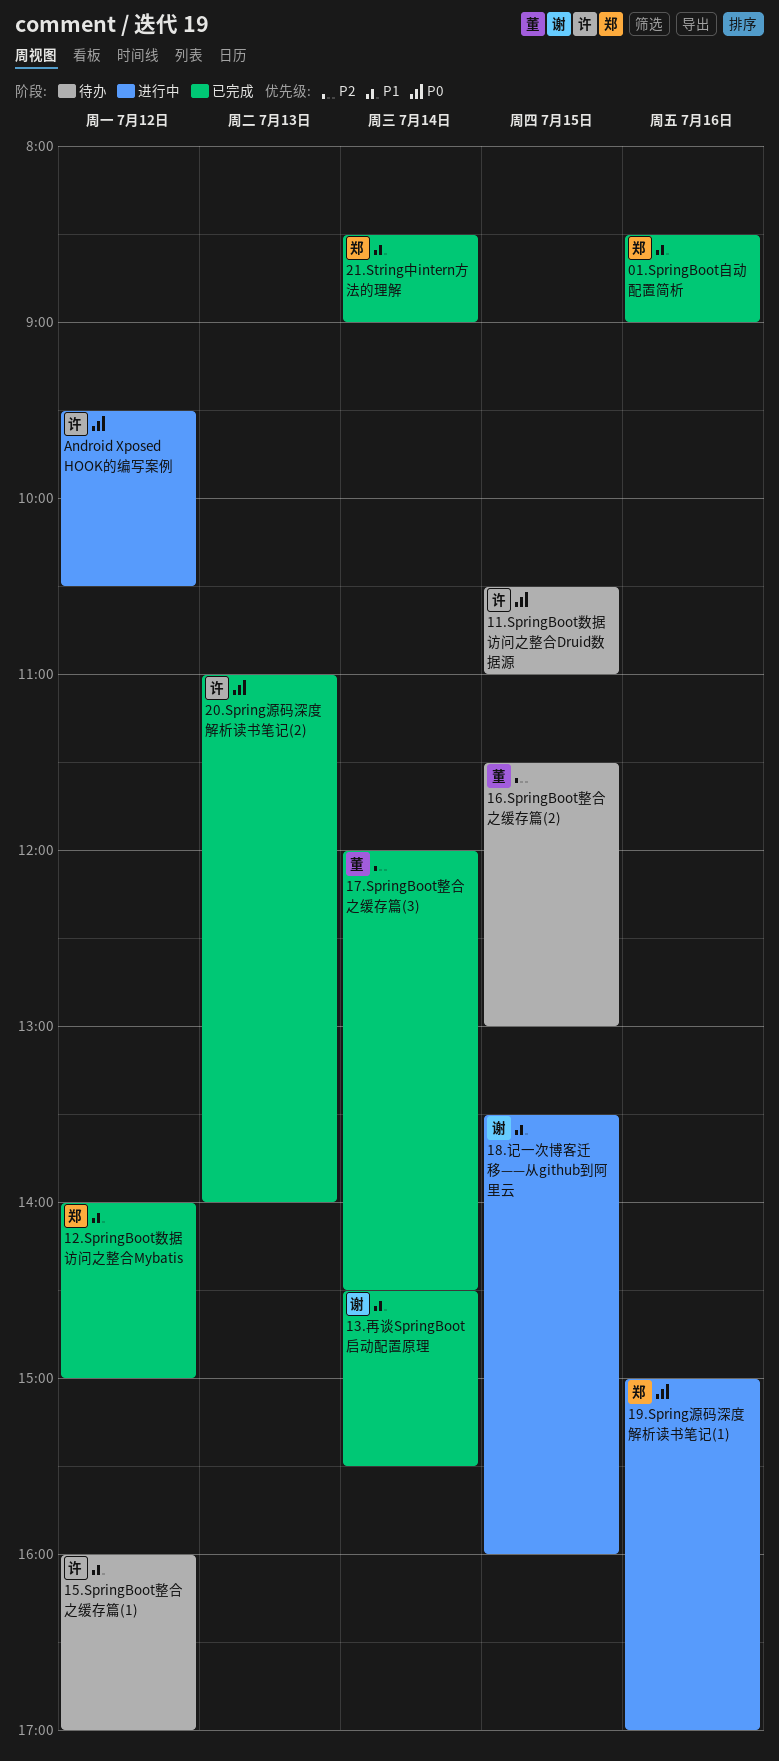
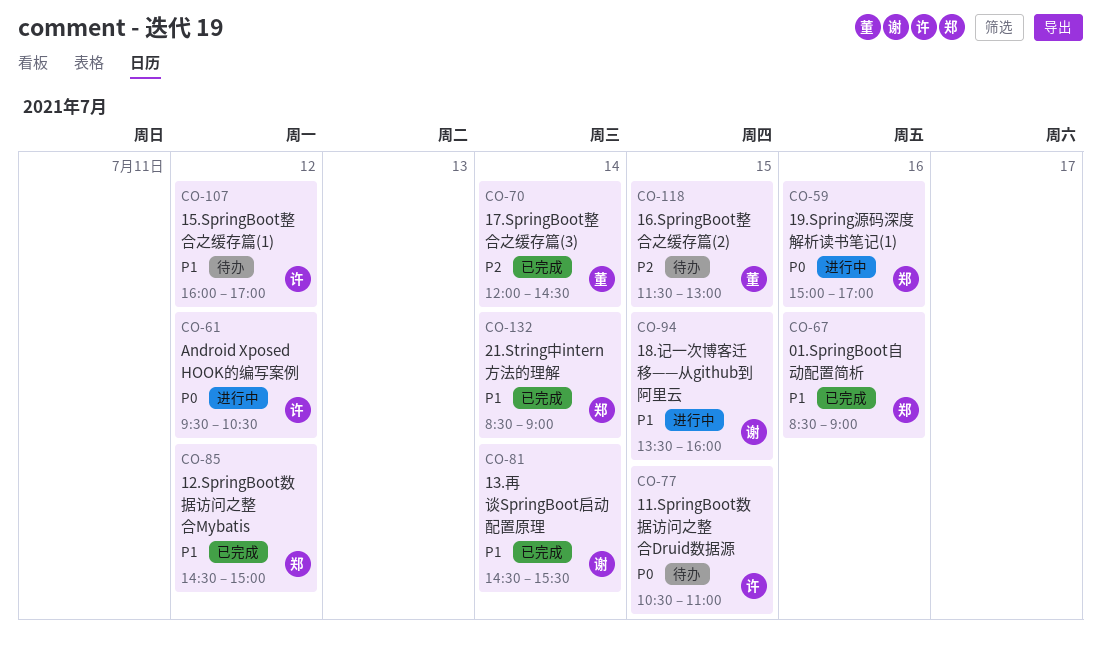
12.SpringBoot数据访问之整合Mybatis, begins: 14:00 -> 14:30
20.Spring源码深度解析读书笔记(2): present -> none

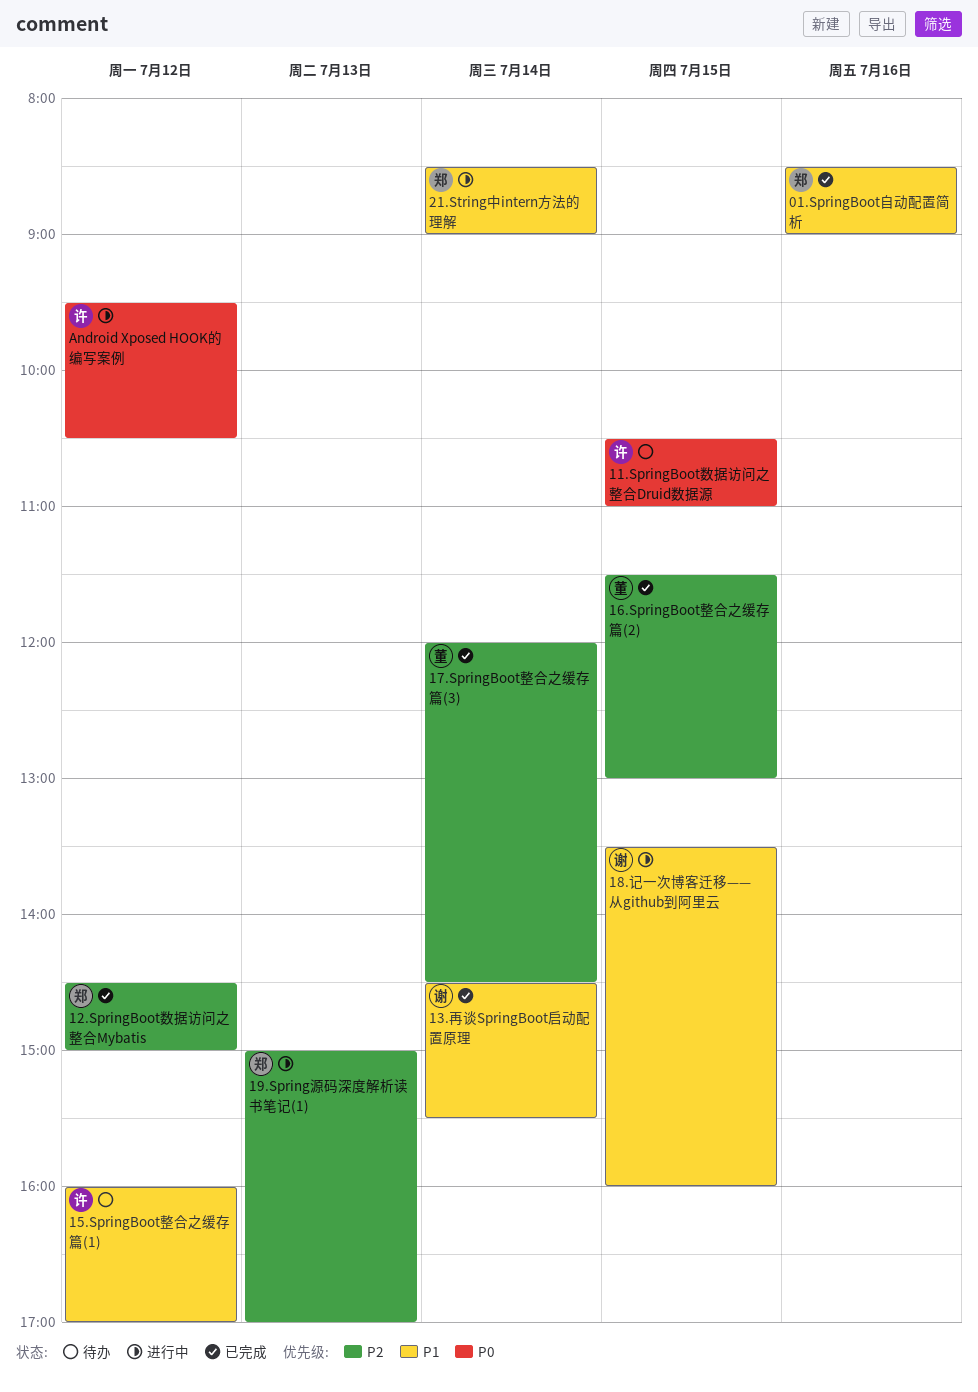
12.SpringBoot数据访问之整合Mybatis, priority: P1 -> P2
16.SpringBoot整合之缓存篇(2), status: 待办 -> 已完成
19.Spring源码深度解析读书笔记(1), priority: P0 -> P2
19.Spring源码深度解析读书笔记(1), day: Jul 16 -> Jul 13
21.String中intern方法的理解, status: 已完成 -> 进行中

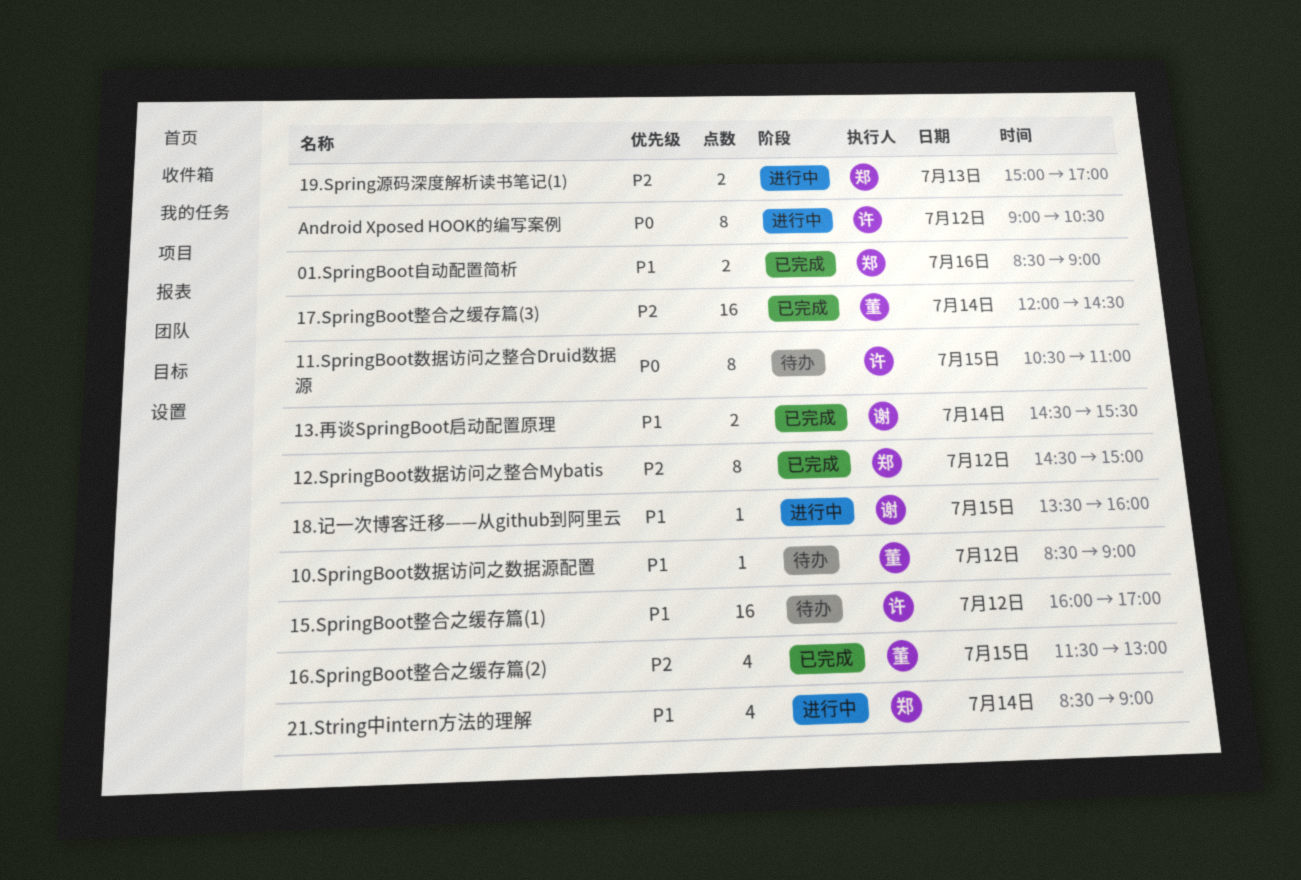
10.SpringBoot数据访问之数据源配置: none -> present
Android Xposed HOOK的编写案例, begins: 09:30 -> 09:00

